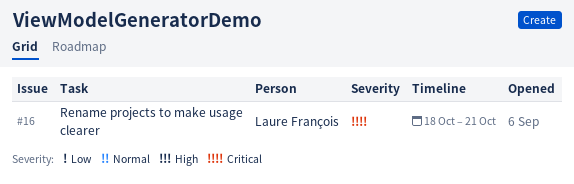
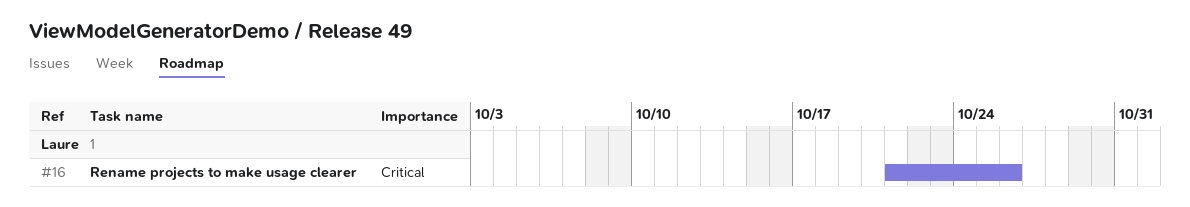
#16, start: Oct 18 -> Oct 21
#16, due: Oct 21 -> Oct 26

